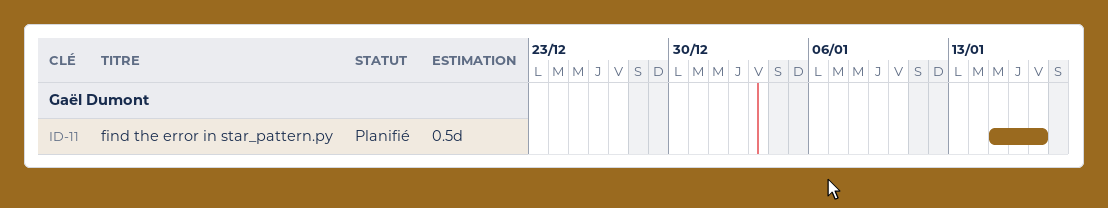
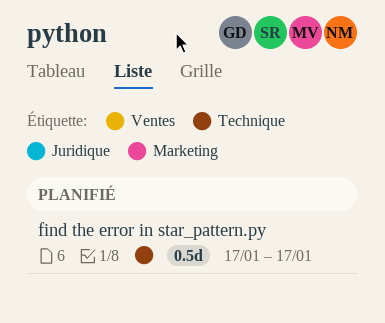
find the error in star_pattern.py, start: Jan 15 -> Jan 17

